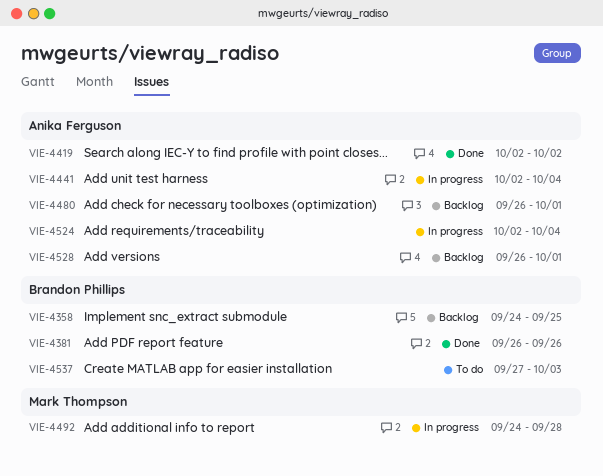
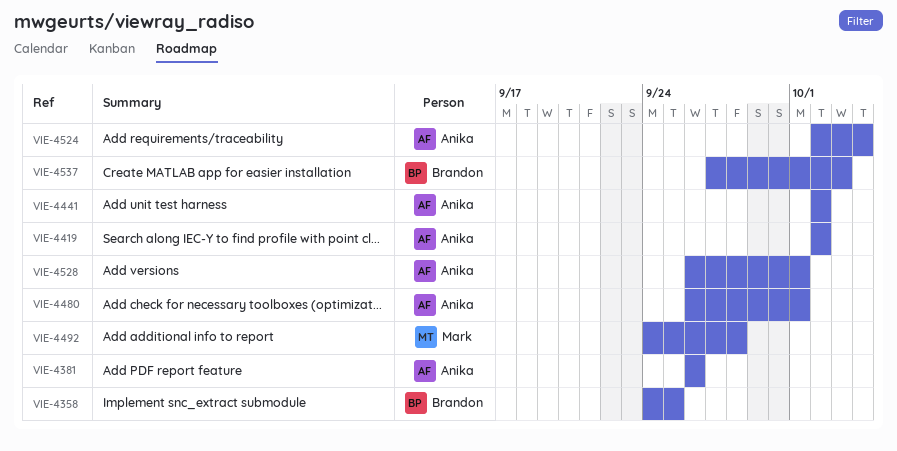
VIE-4381, owner: Brandon Phillips -> Anika Ferguson
VIE-4441, due: Oct 4 -> Oct 2

